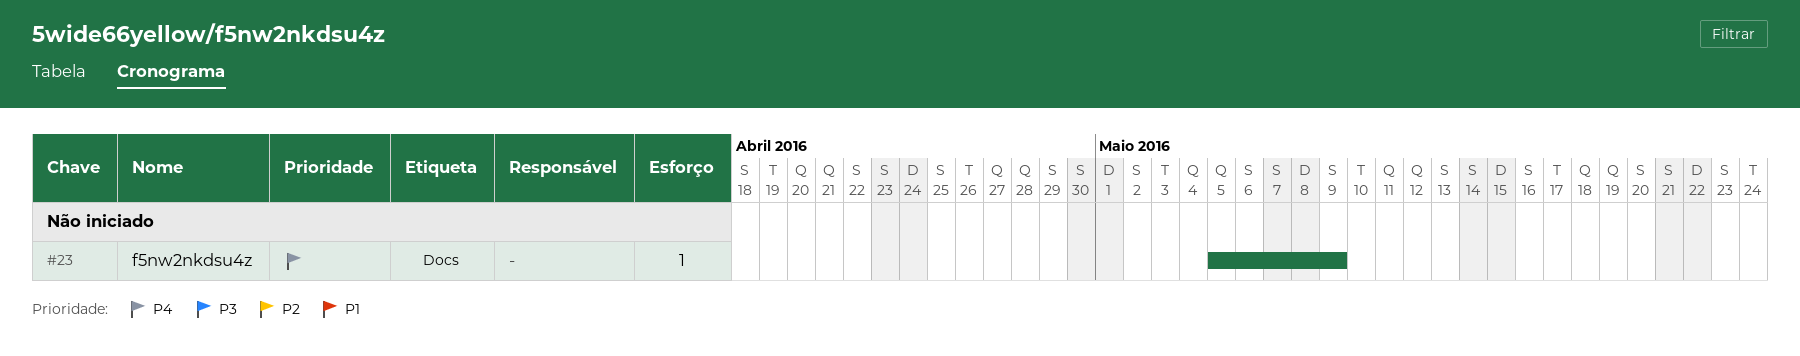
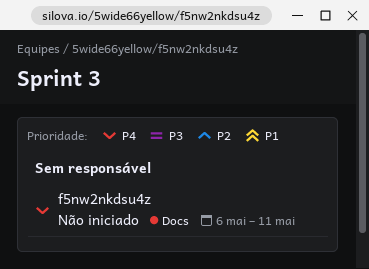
f5nw2nkdsu4z, start: May 5 -> May 6
f5nw2nkdsu4z, due: May 9 -> May 11

